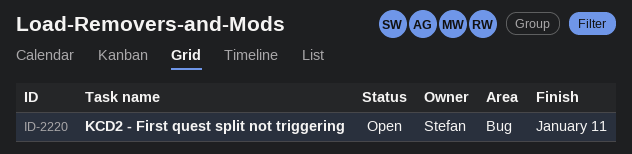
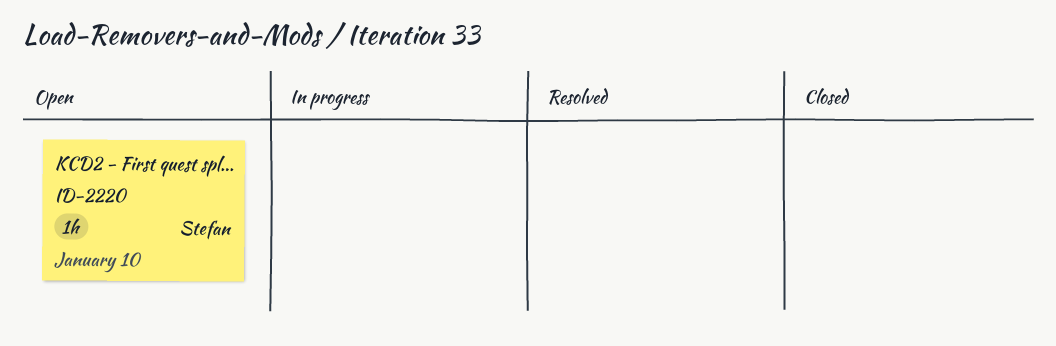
ID-2220, due: Jan 11 -> Jan 10

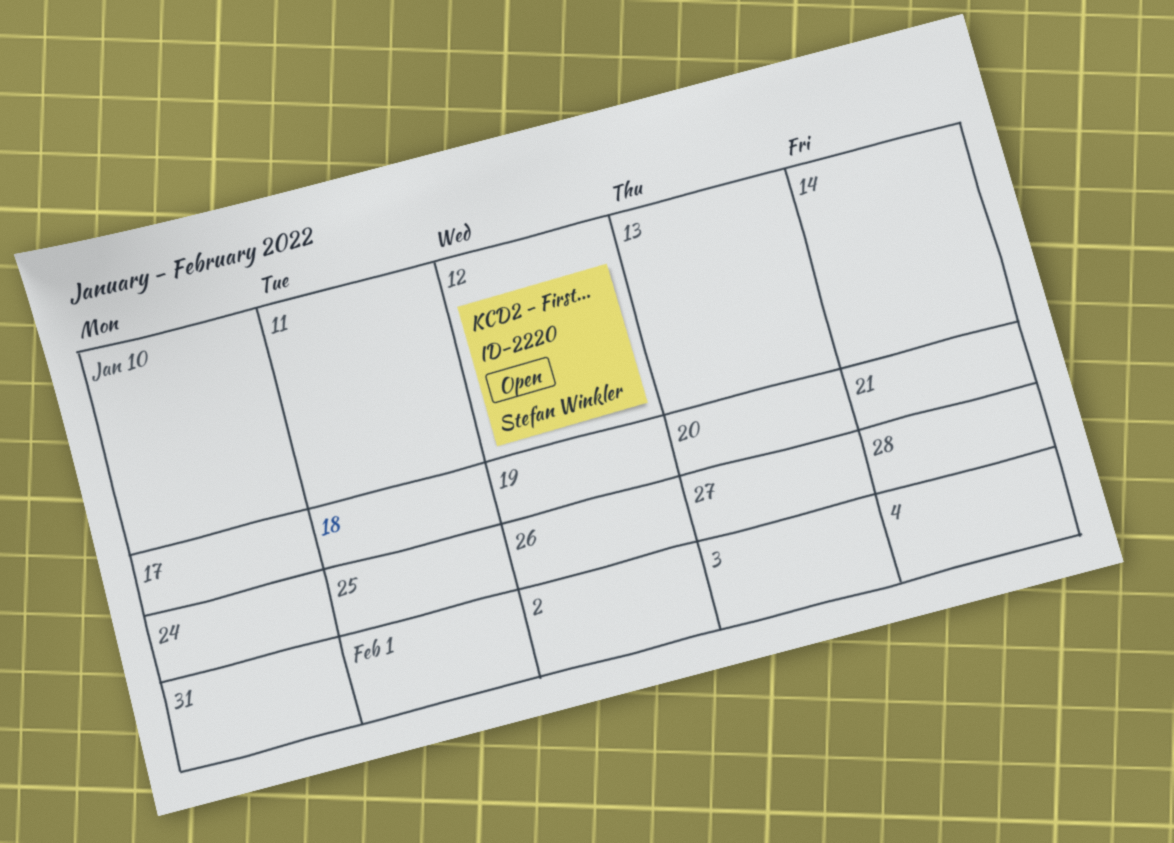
ID-2220, due: Jan 10 -> Jan 12

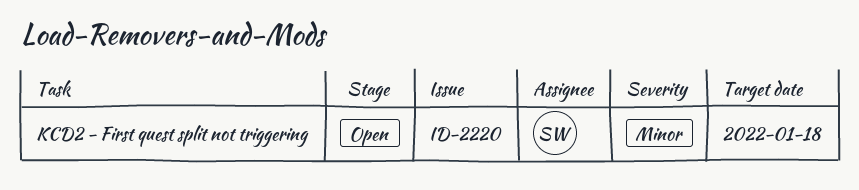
ID-2220, due: Jan 12 -> Jan 18

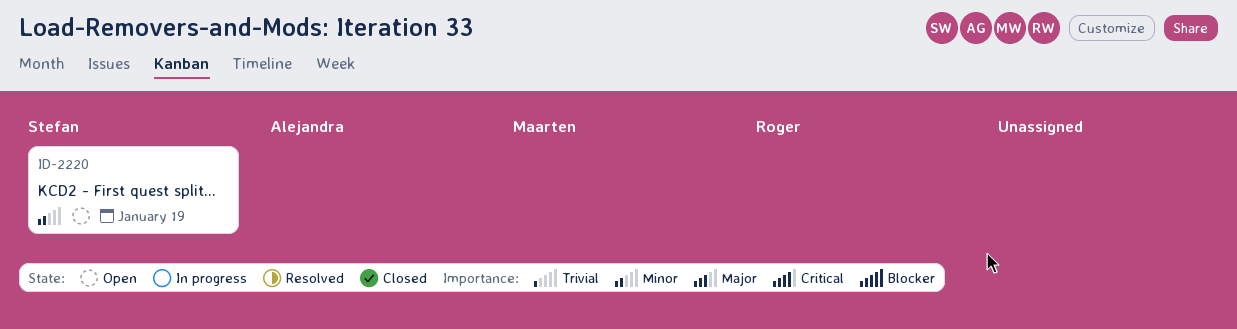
ID-2220, due: Jan 18 -> Jan 19

